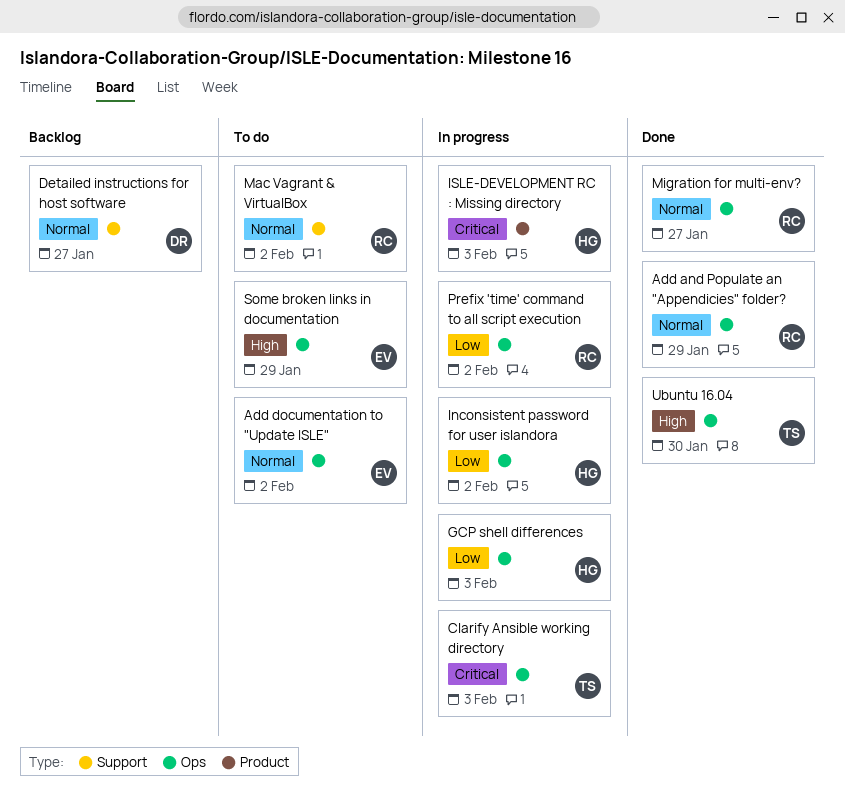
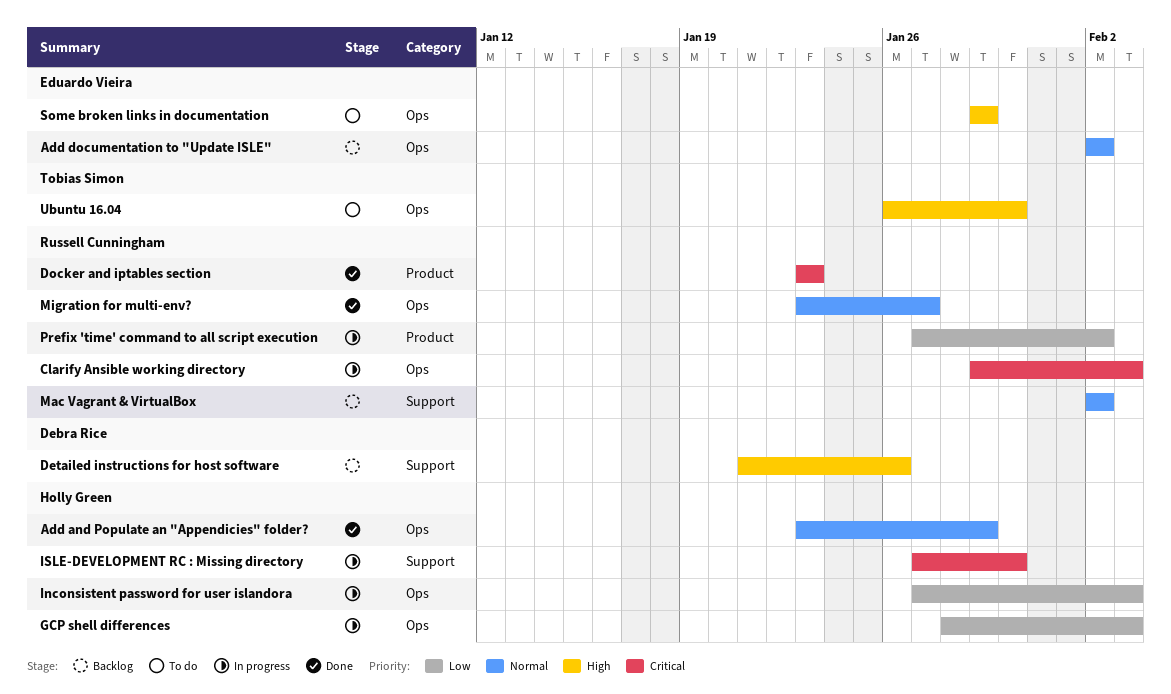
Add and Populate an "Appendicies" folder?, owner: Russell Cunningham -> Holly Green
Add documentation to "Update ISLE", status: To do -> Backlog
Clarify Ansible working directory, owner: Tobias Simon -> Russell Cunningham
Detailed instructions for host software, priority: Normal -> High
Detailed instructions for host software, due: Jan 27 -> Jan 26
Docker and iptables section: none -> present
Inconsistent password for user islandora, due: Feb 2 -> Feb 3
ISLE-DEVELOPMENT RC : Missing directory, label: Product -> Support
ISLE-DEVELOPMENT RC : Missing directory, due: Feb 3 -> Jan 30
Mac Vagrant & VirtualBox, status: To do -> Backlog
Prefix 'time' command to all script execution, label: Ops -> Product
Ubuntu 16.04, status: Done -> To do

